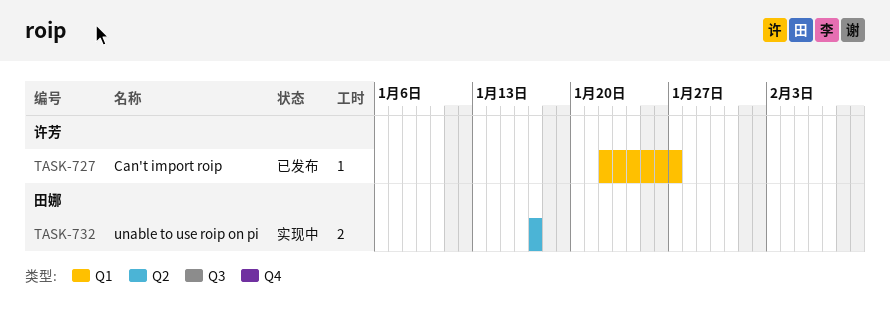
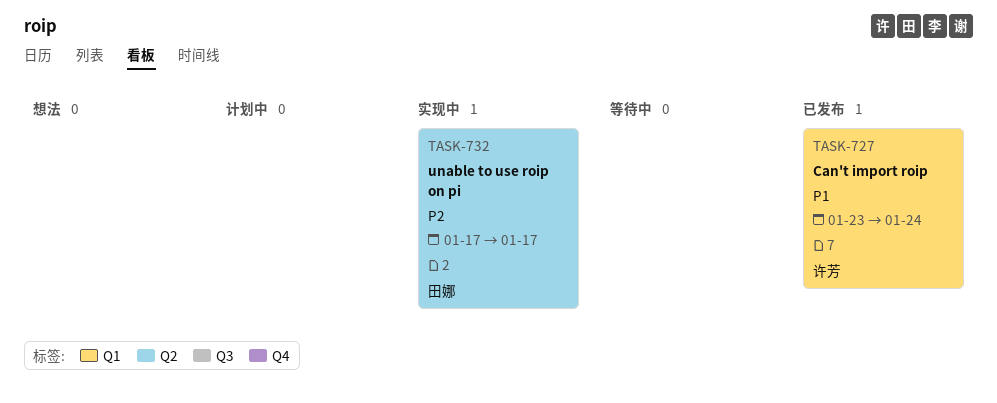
TASK-727, start: Jan 22 -> Jan 23
TASK-727, due: Jan 27 -> Jan 24

